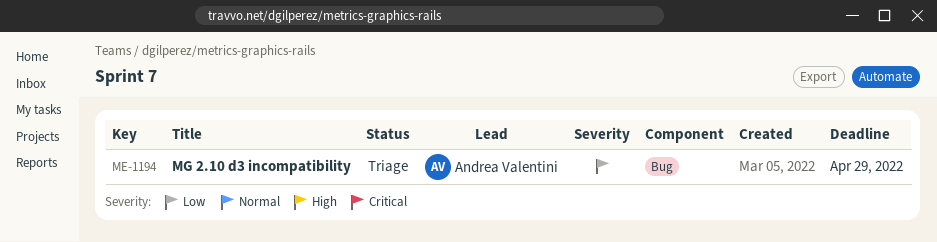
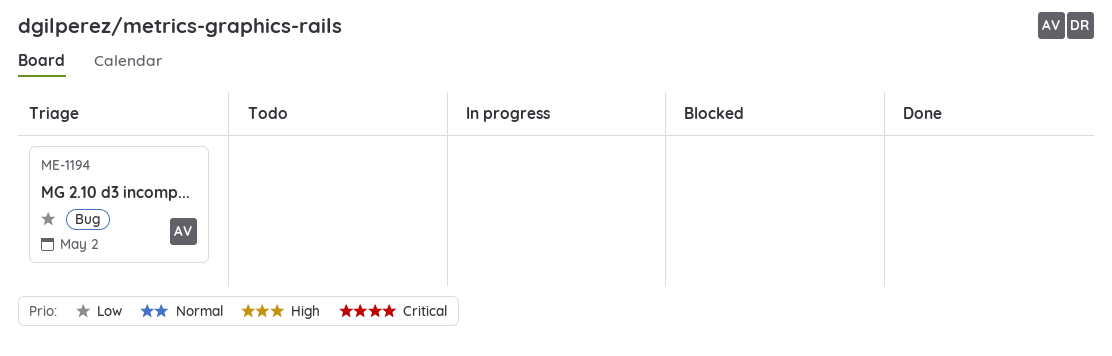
ME-1194, due: Apr 29 -> May 2

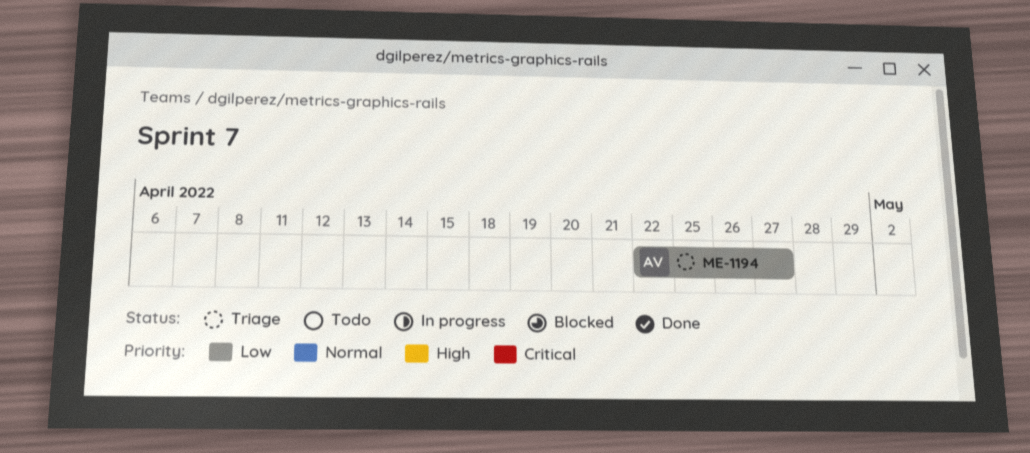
ME-1194, due: May 2 -> Apr 27

